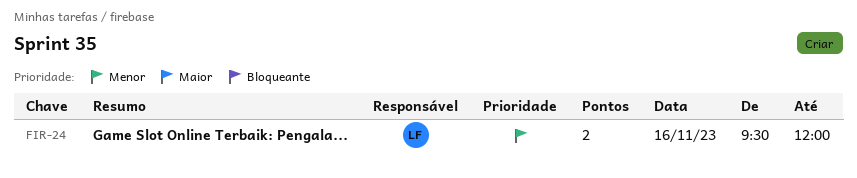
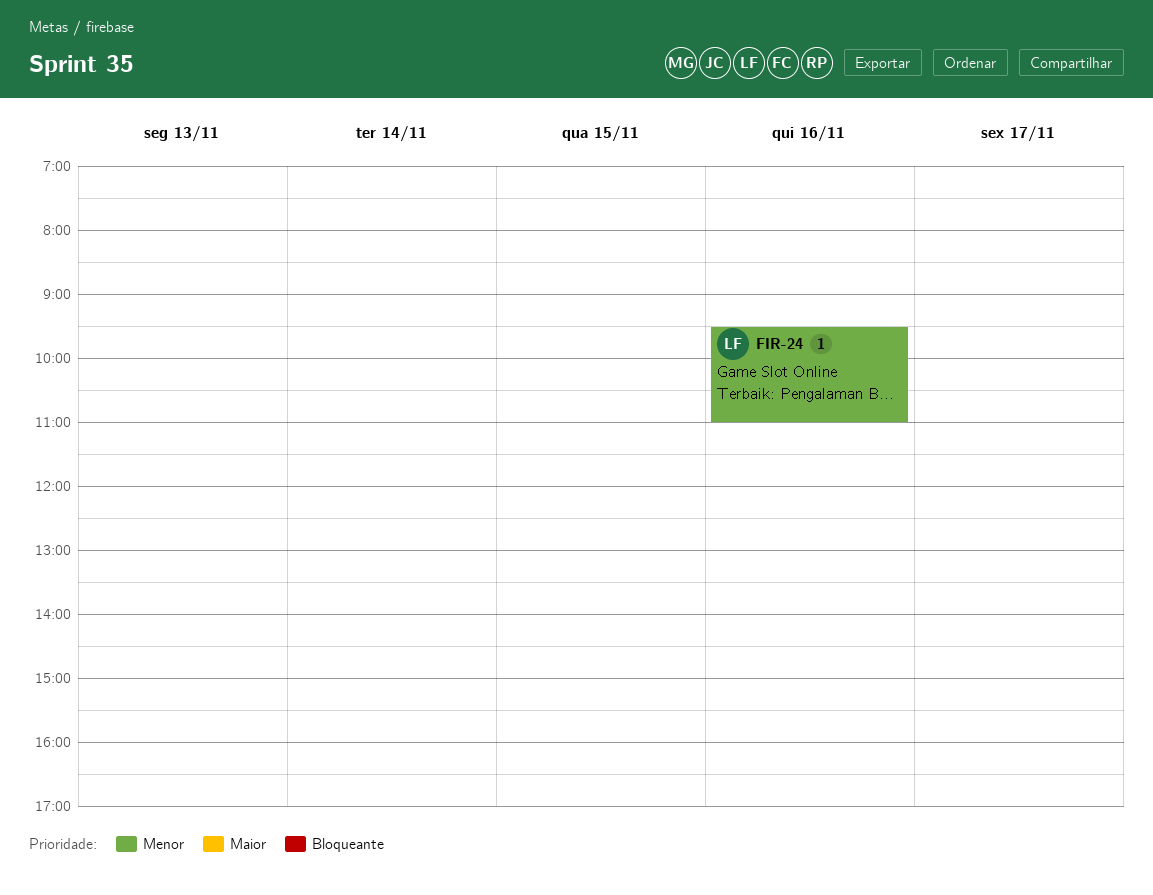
FIR-24, estimate: 2 -> 1
FIR-24, ends: 12:00 -> 11:00

